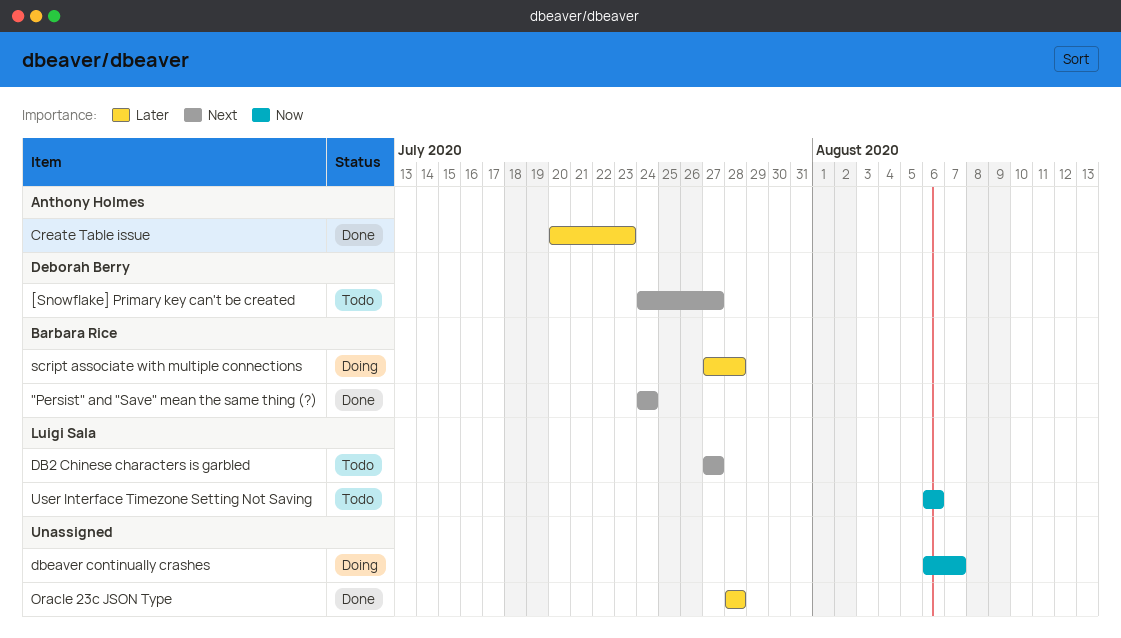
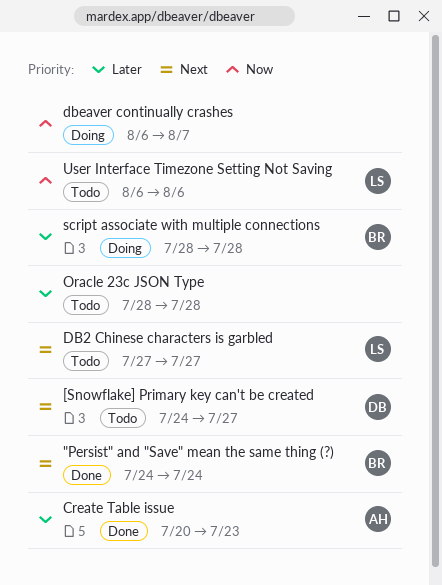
Oracle 23c JSON Type, status: Done -> Todo
script associate with multiple connections, start: Jul 27 -> Jul 28

